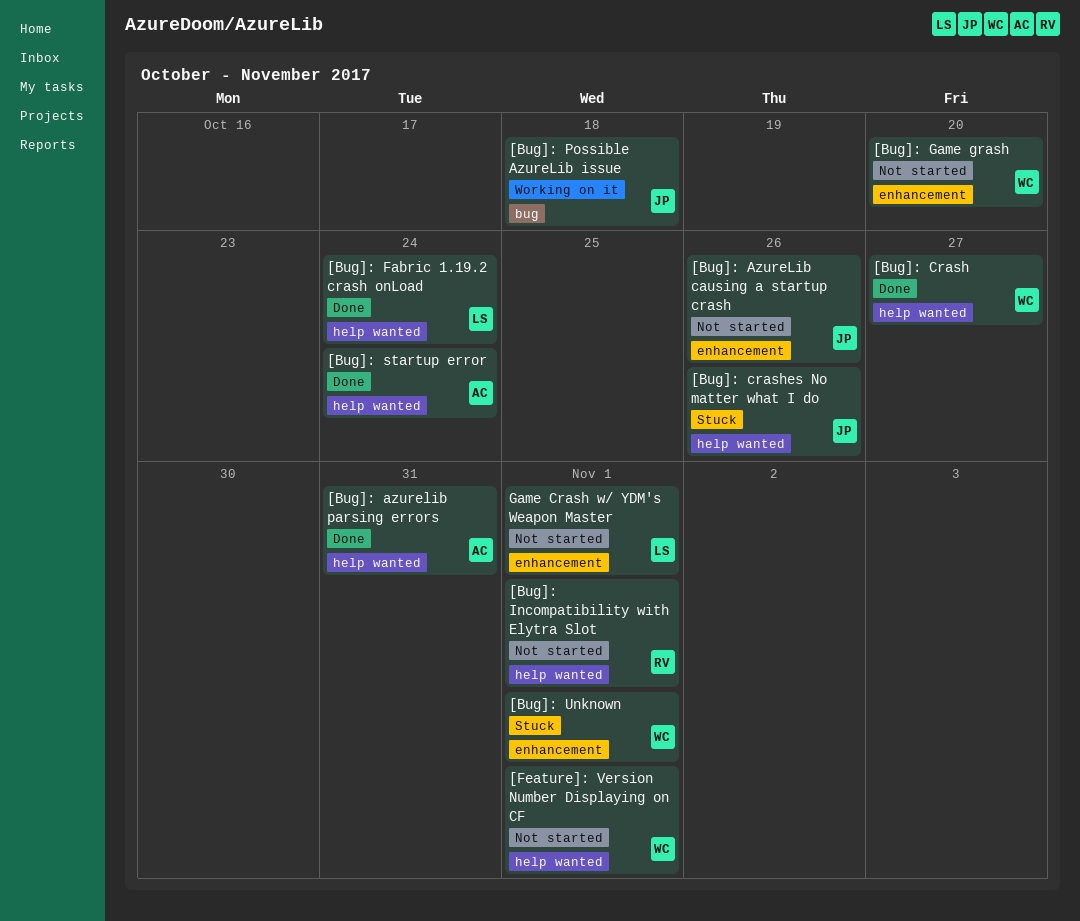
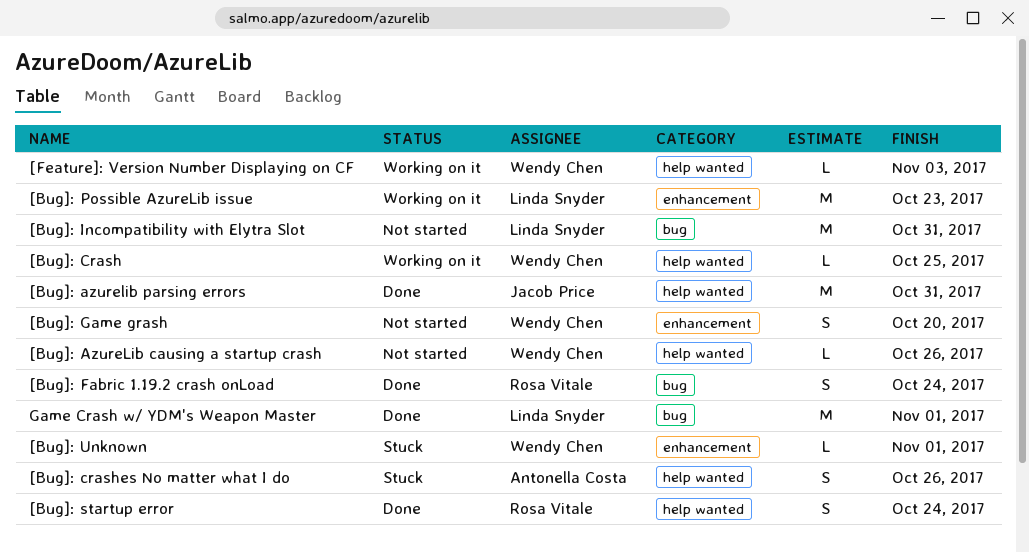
[Bug]: AzureLib causing a startup crash, owner: Jacob Price -> Wendy Chen
[Bug]: AzureLib causing a startup crash, label: enhancement -> help wanted
[Bug]: azurelib parsing errors, owner: Antonella Costa -> Jacob Price
[Bug]: Crash, status: Done -> Working on it
[Bug]: Crash, due: Oct 27 -> Oct 25
[Bug]: crashes No matter what I do, owner: Jacob Price -> Antonella Costa
[Bug]: Fabric 1.19.2 crash onLoad, owner: Linda Snyder -> Rosa Vitale
[Bug]: Fabric 1.19.2 crash onLoad, label: help wanted -> bug
[Bug]: Incompatibility with Elytra Slot, owner: Rosa Vitale -> Linda Snyder
[Bug]: Incompatibility with Elytra Slot, label: help wanted -> bug
[Bug]: Incompatibility with Elytra Slot, due: Nov 1 -> Oct 31
[Bug]: Possible AzureLib issue, owner: Jacob Price -> Linda Snyder
[Bug]: Possible AzureLib issue, label: bug -> enhancement
[Bug]: Possible AzureLib issue, due: Oct 18 -> Oct 23
[Bug]: startup error, owner: Antonella Costa -> Rosa Vitale
[Feature]: Version Number Displaying on CF, status: Not started -> Working on it
[Feature]: Version Number Displaying on CF, due: Nov 1 -> Nov 3
Game Crash w/ YDM's Weapon Master, status: Not started -> Done
Game Crash w/ YDM's Weapon Master, label: enhancement -> bug

